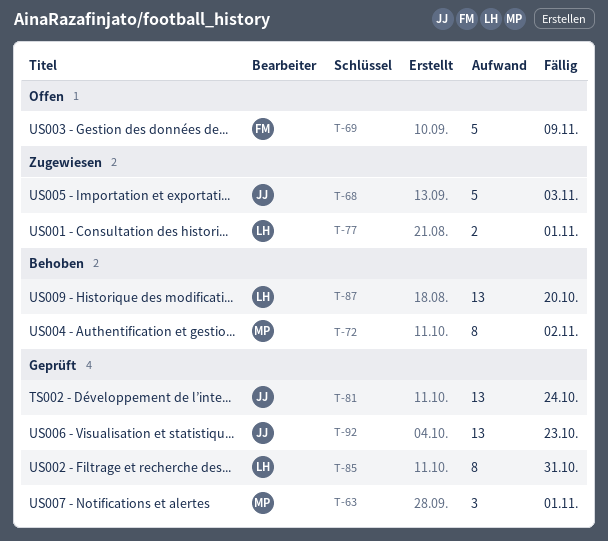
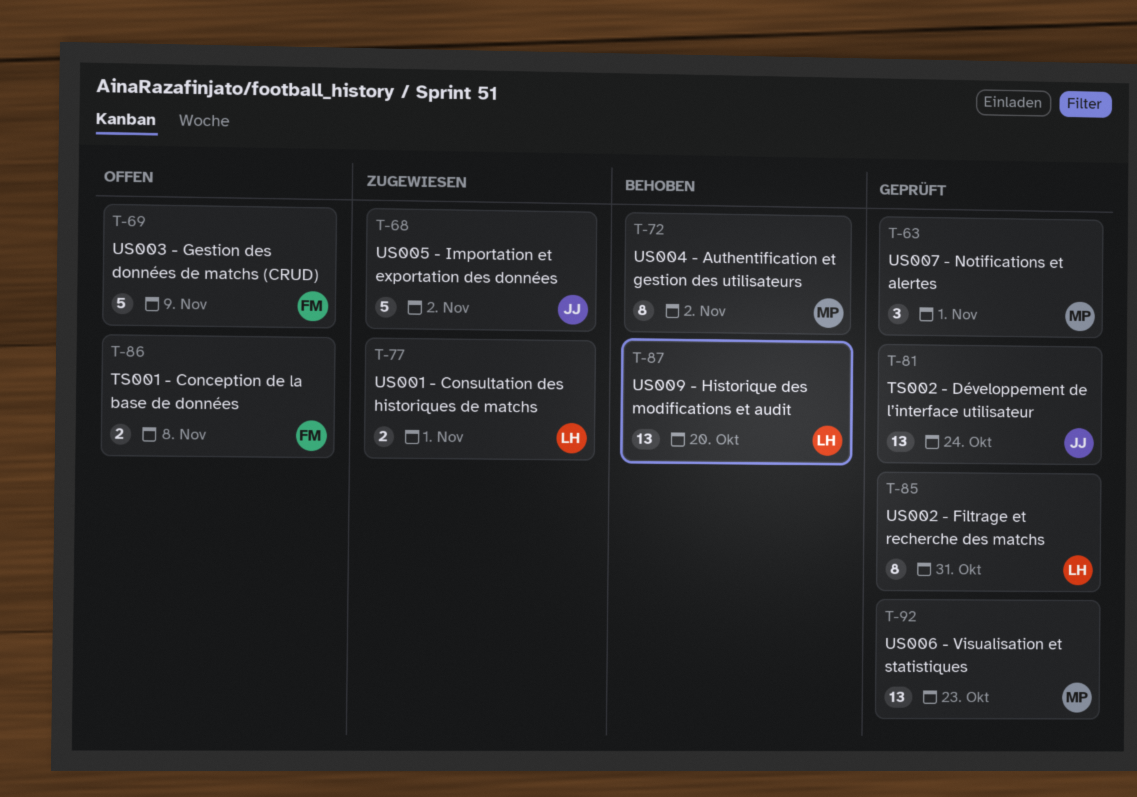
T-68, due: Nov 3 -> Nov 2
T-86: none -> present
T-92, owner: JJ -> MP

